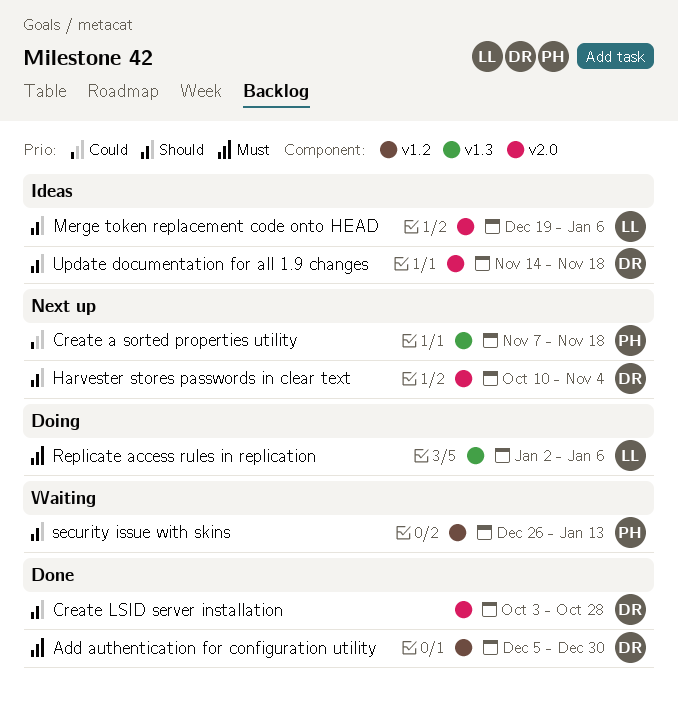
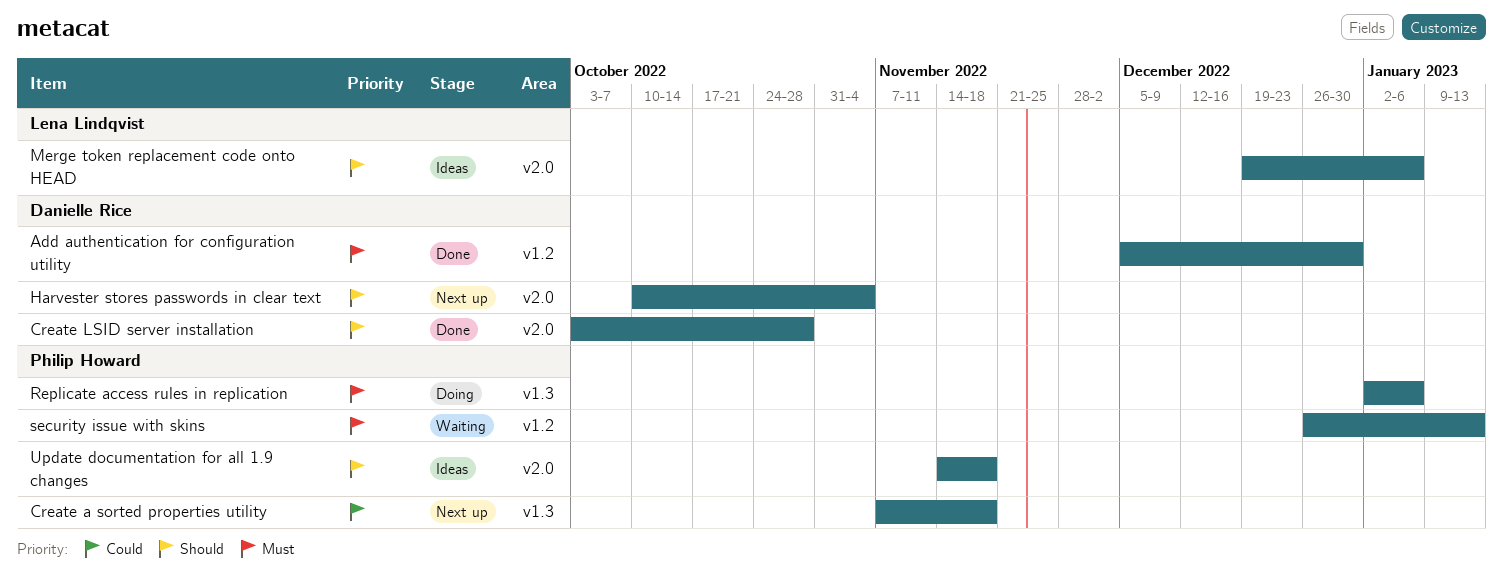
Replicate access rules in replication, owner: Lena Lindqvist -> Philip Howard
security issue with skins, priority: Should -> Must
Update documentation for all 1.9 changes, owner: Danielle Rice -> Philip Howard

